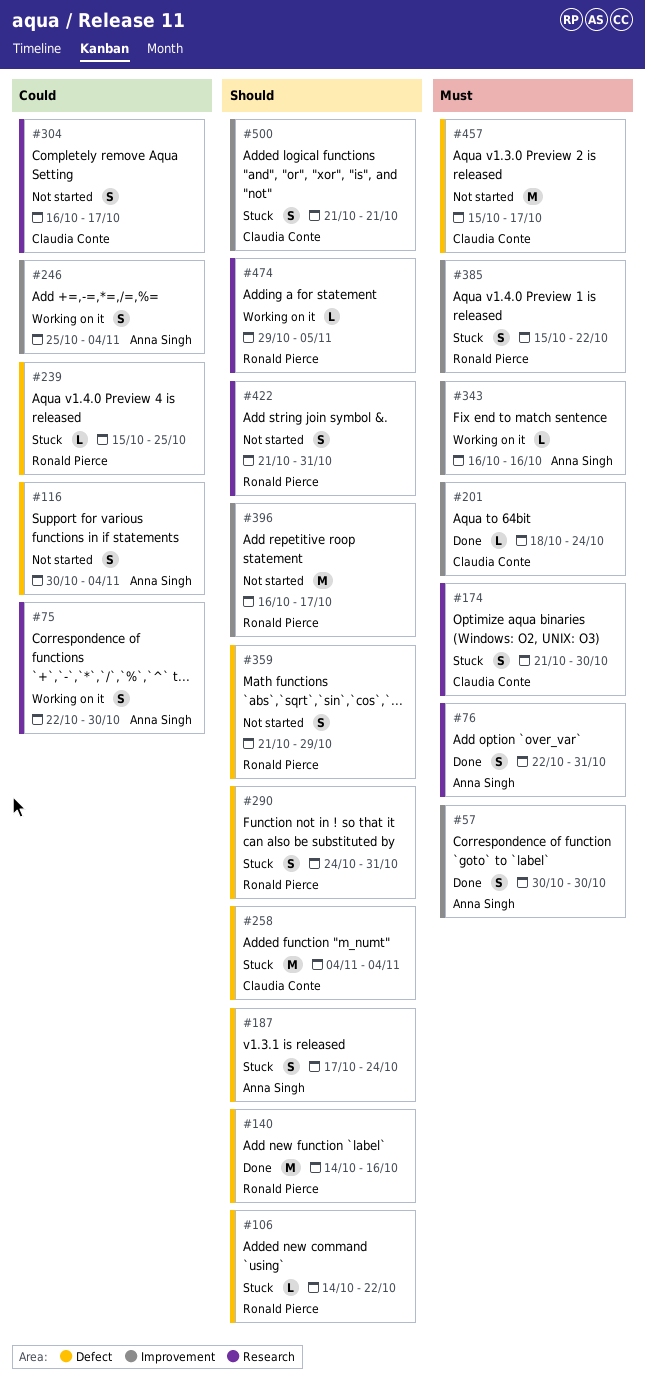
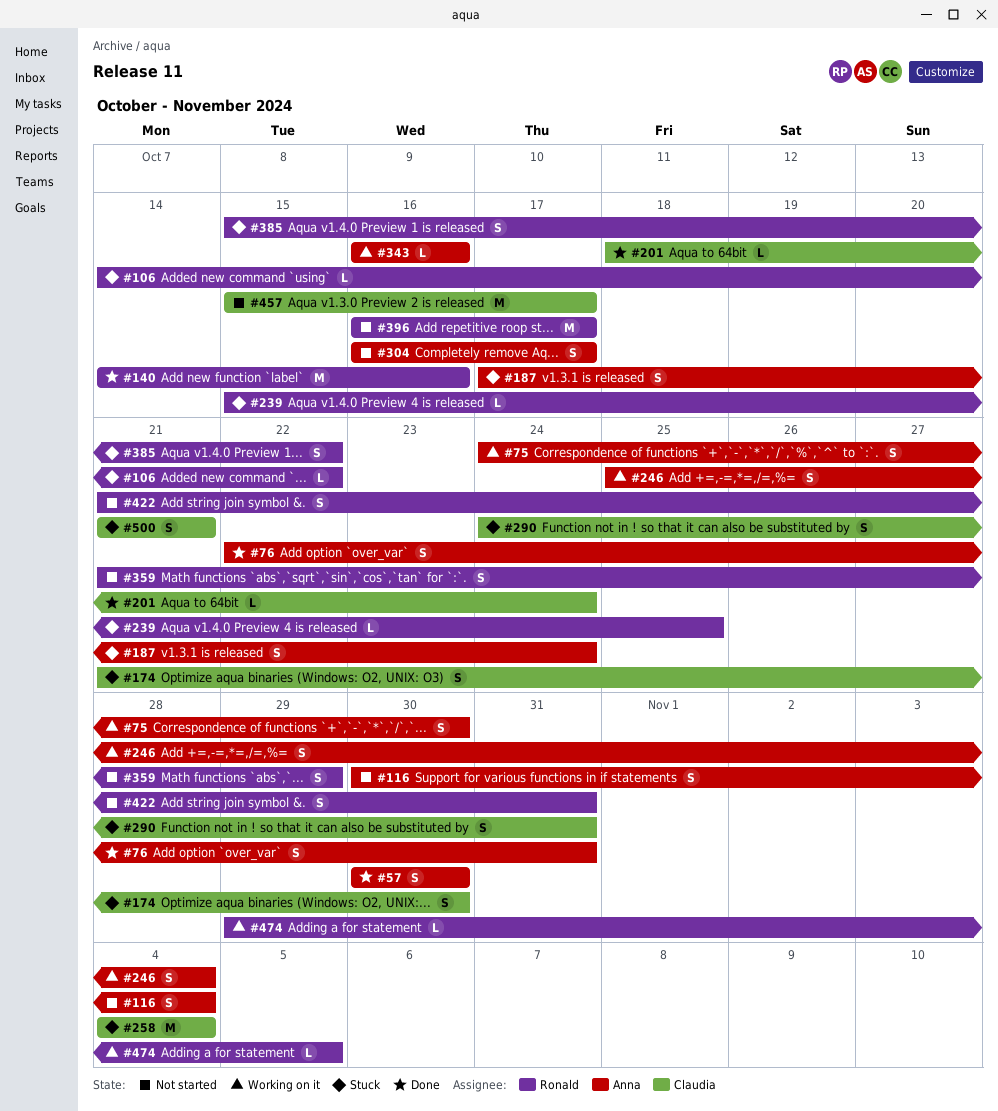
#75, start: Oct 22 -> Oct 24
#290, owner: Ronald Pierce -> Claudia Conte
#304, owner: Claudia Conte -> Anna Singh

